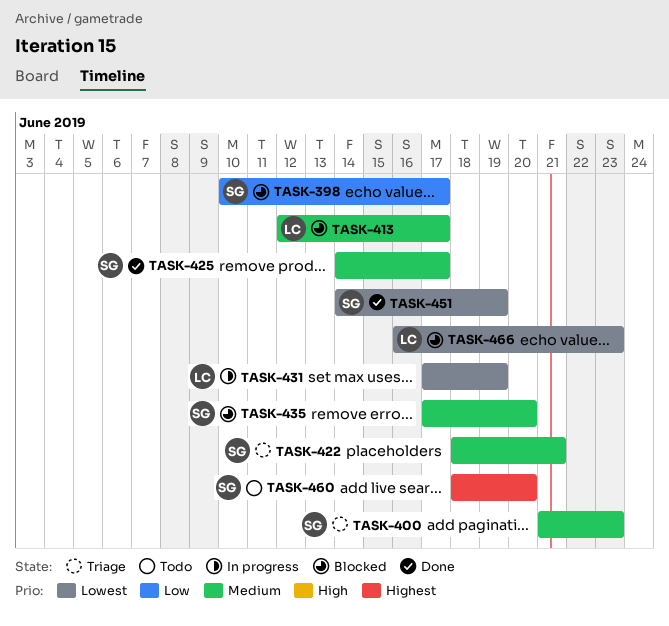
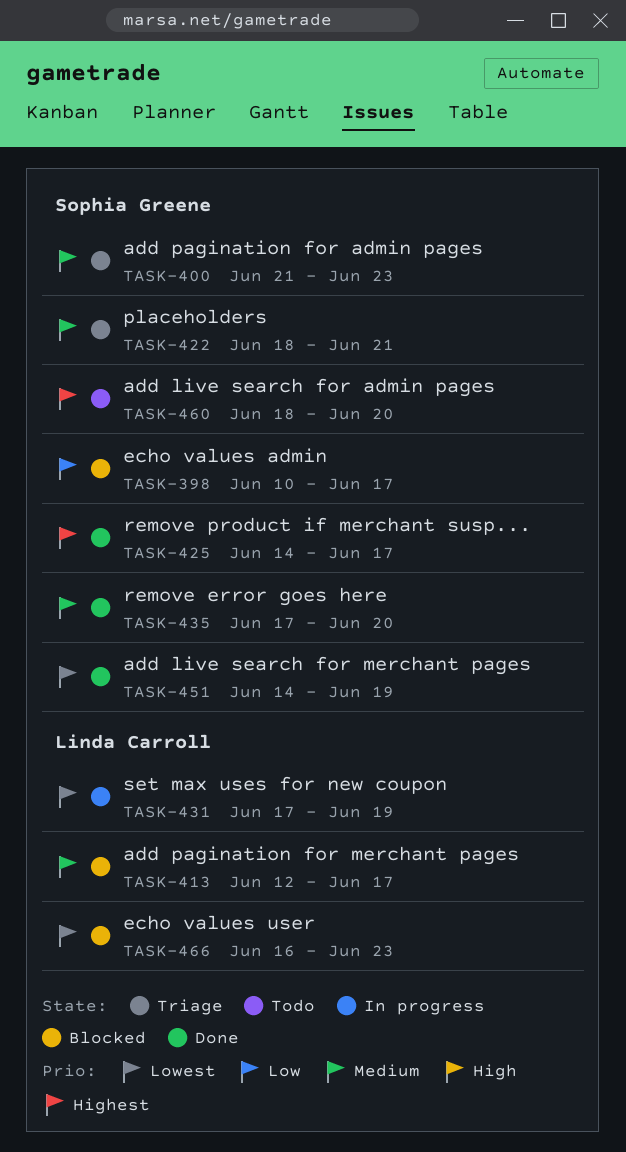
TASK-425, priority: Medium -> Highest
TASK-435, status: Blocked -> Done

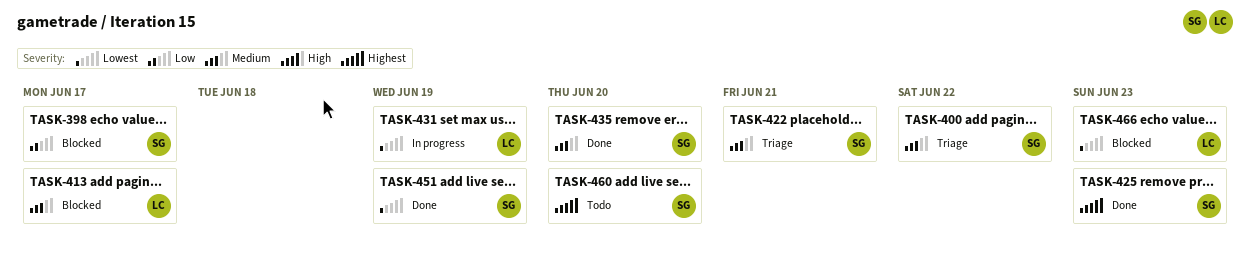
TASK-400, due: Jun 23 -> Jun 22
TASK-425, due: Jun 17 -> Jun 23

